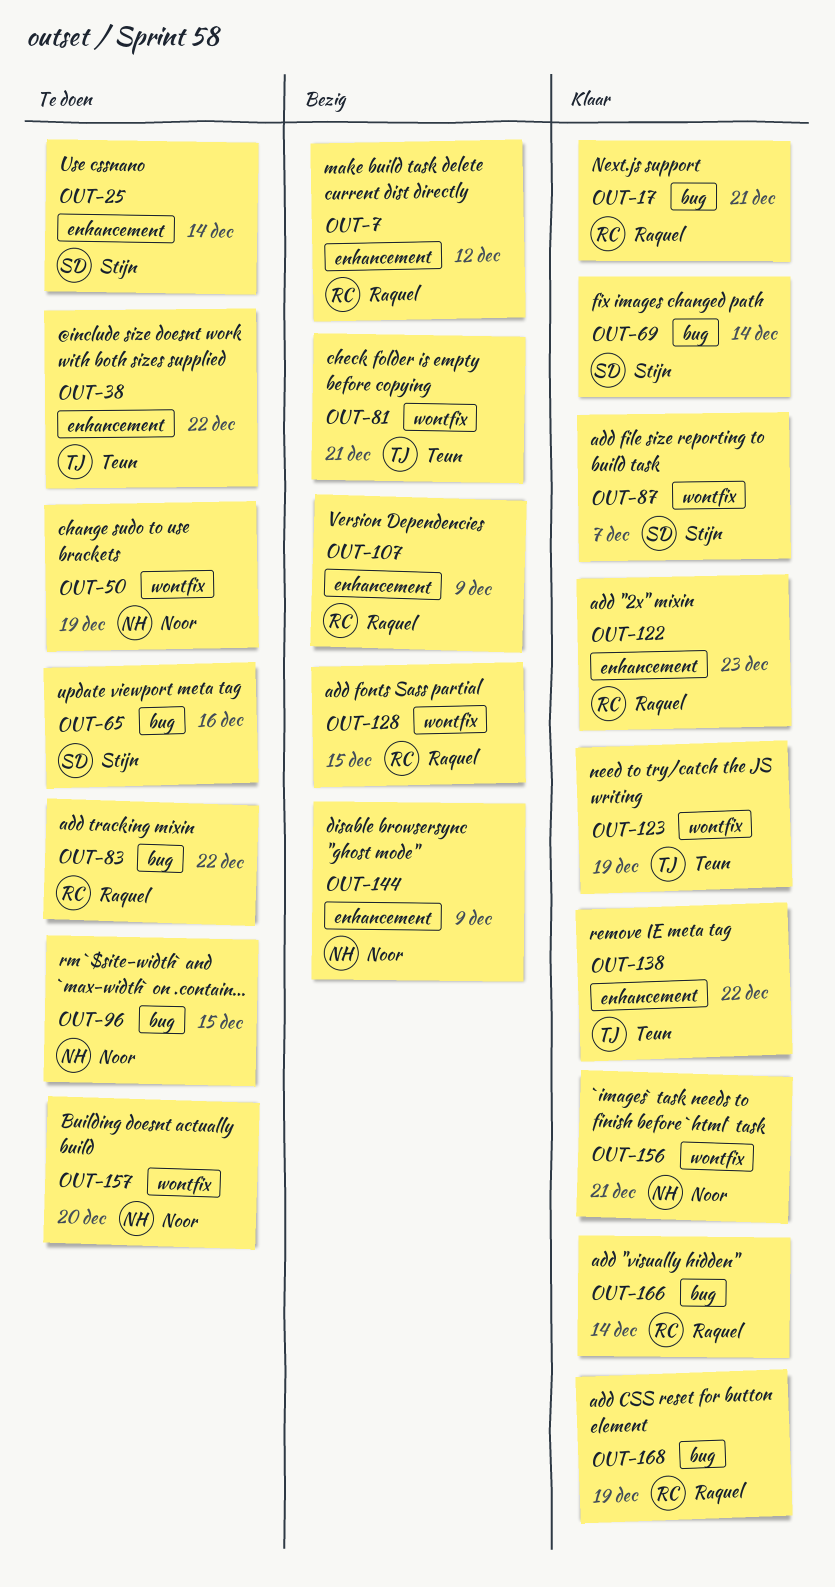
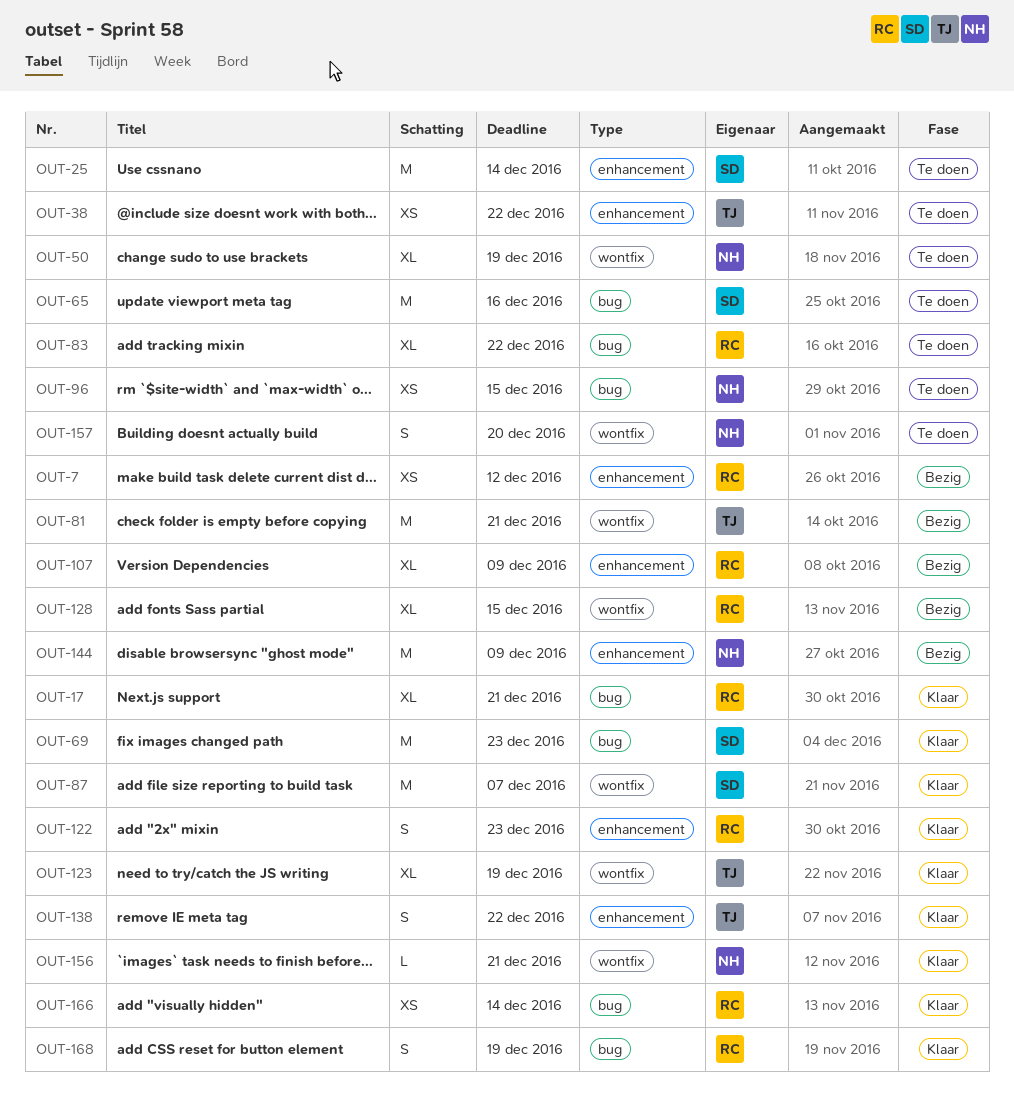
OUT-69, due: Dec 14 -> Dec 23

